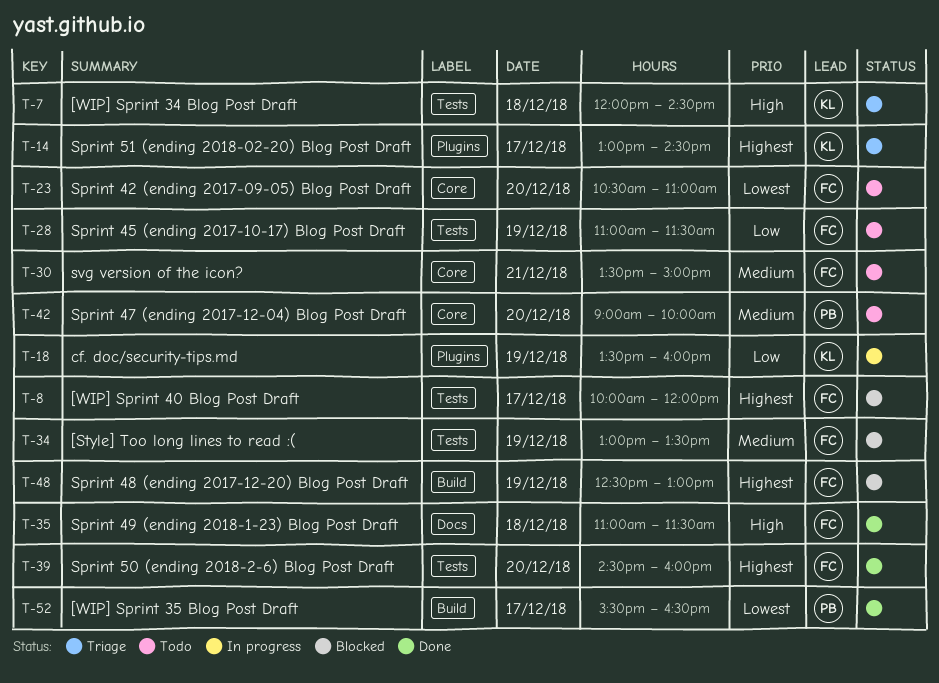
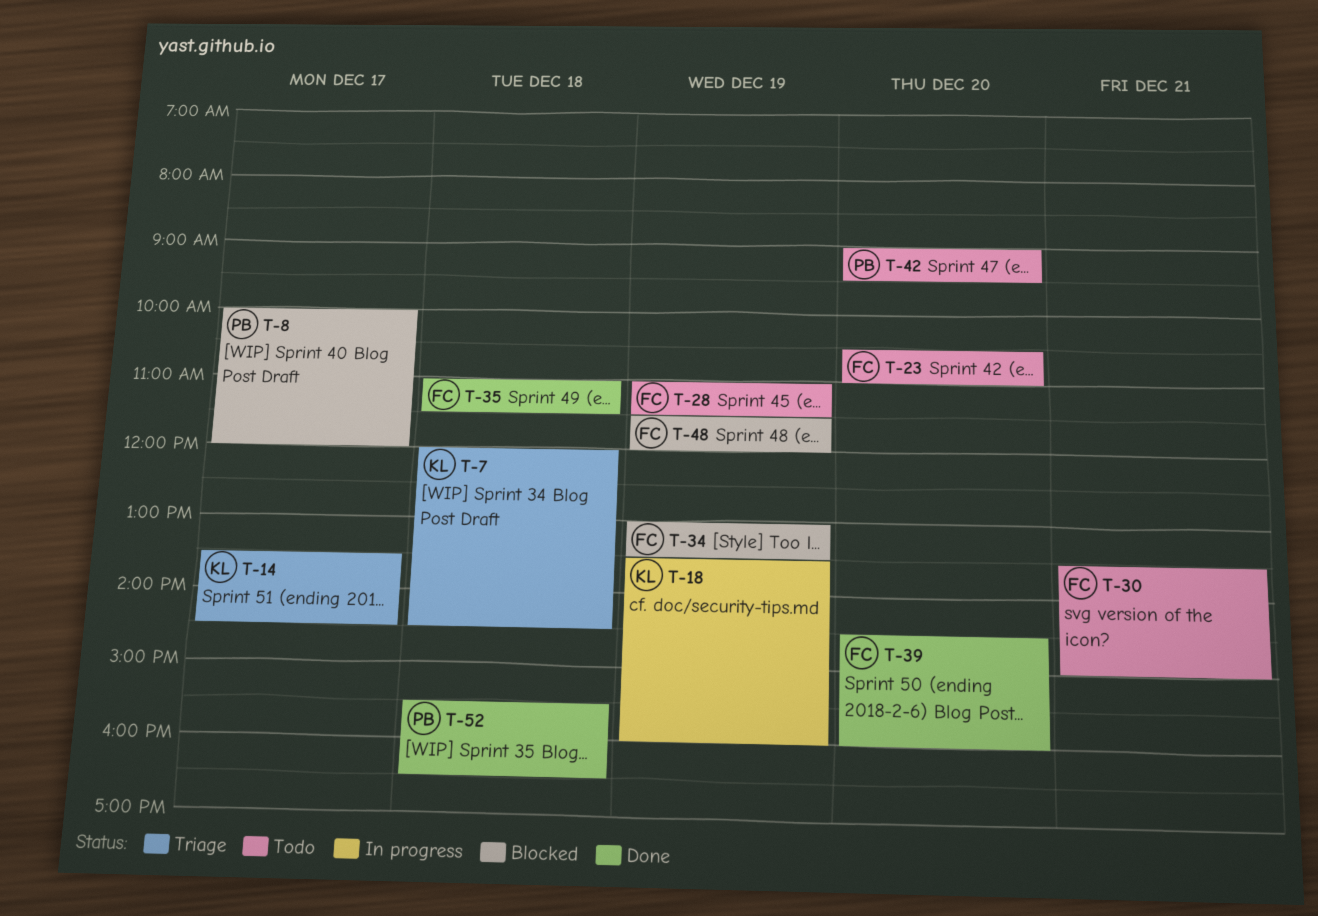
T-8, owner: FC -> PB
T-14, begins: 13:00 -> 13:30
T-42, ends: 10:00 -> 09:30
T-48, begins: 12:30 -> 11:30
T-48, ends: 13:00 -> 12:00
T-52, day: Dec 17 -> Dec 18

